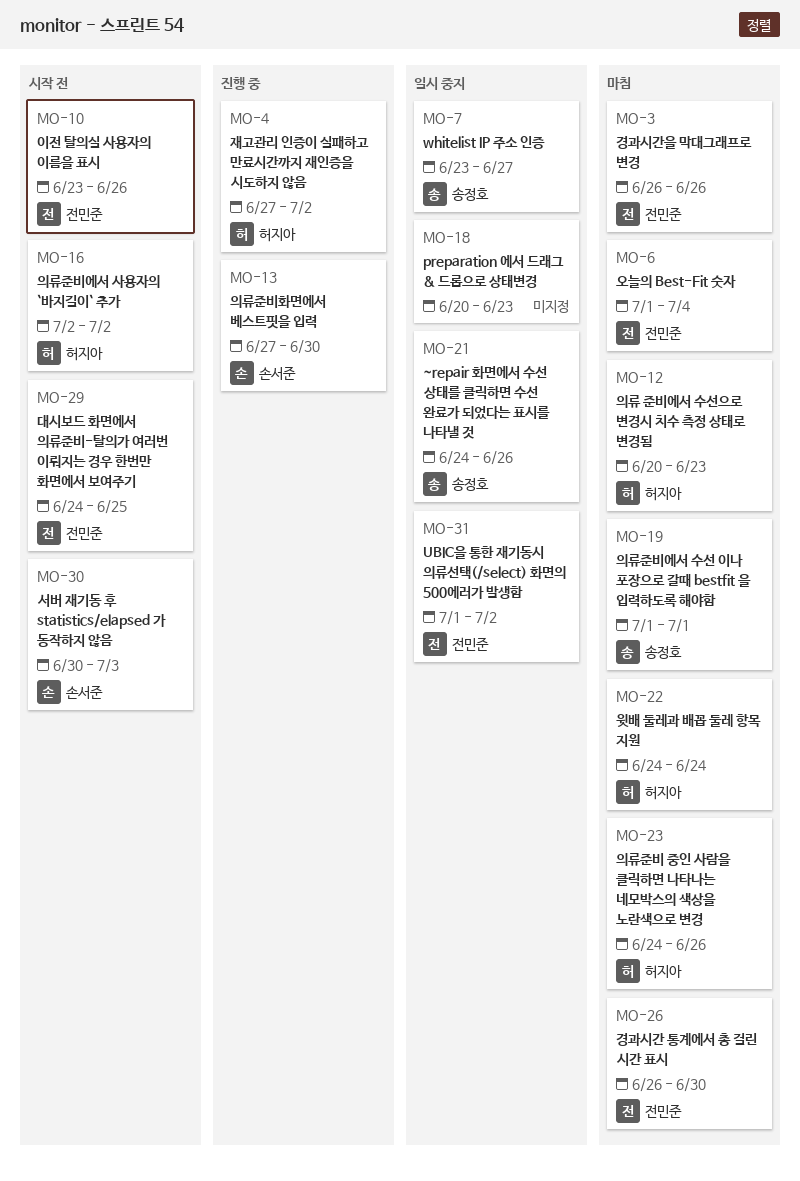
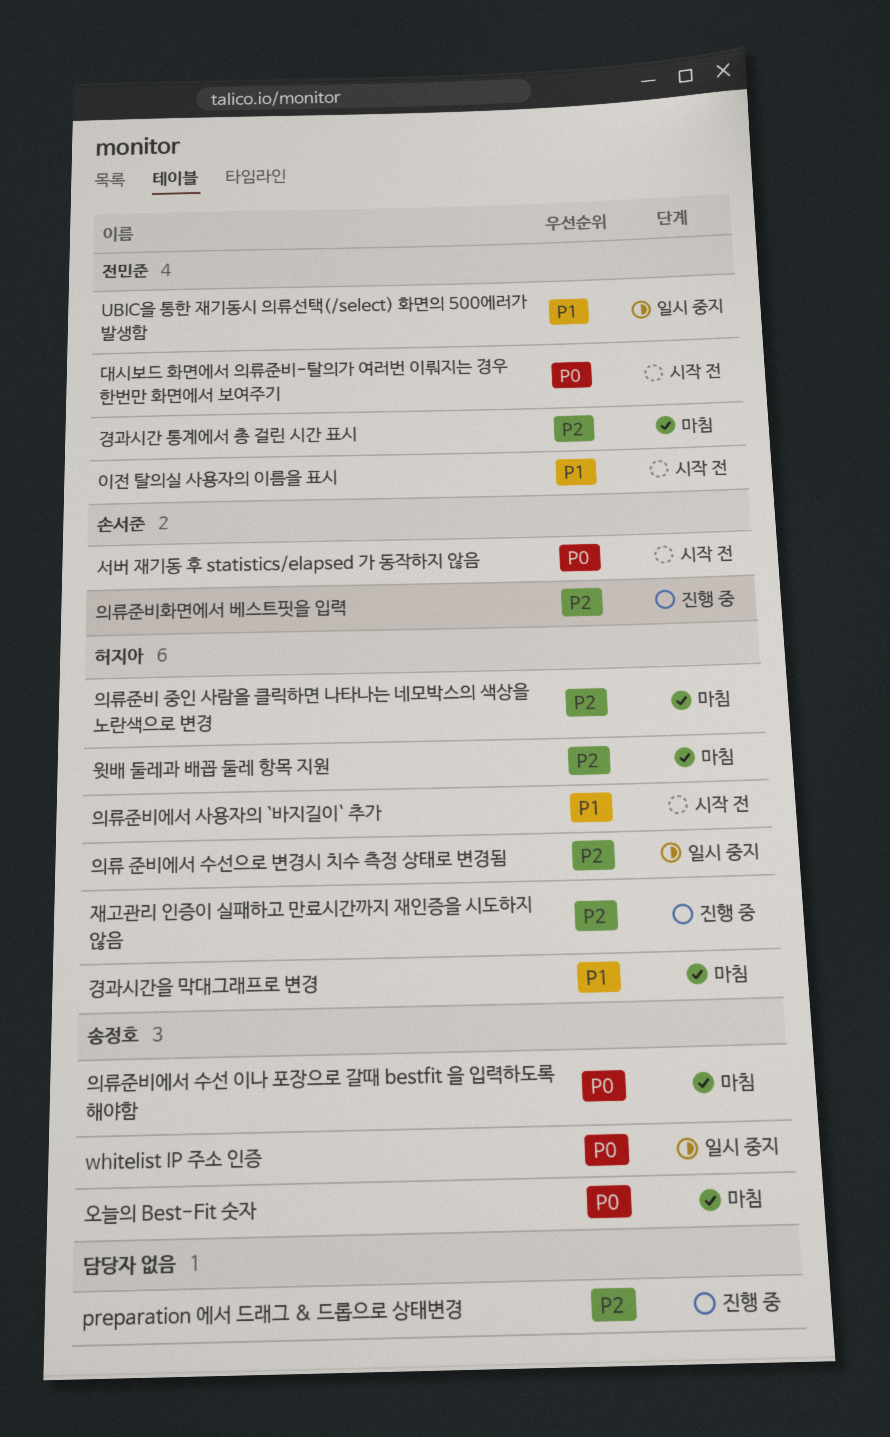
preparation 에서 드래그 & 드롭으로 상태변경, status: 일시 중지 -> 진행 중
~repair 화면에서 수선 상태를 클릭하면 수선 완료가 되었다는 표시를 나타낼 것: present -> none
경과시간을 막대그래프로 변경, owner: 전민준 -> 허지아
오늘의 Best-Fit 숫자, owner: 전민준 -> 송정호
의류 준비에서 수선으로 변경시 치수 측정 상태로 변경됨, status: 마침 -> 일시 중지

